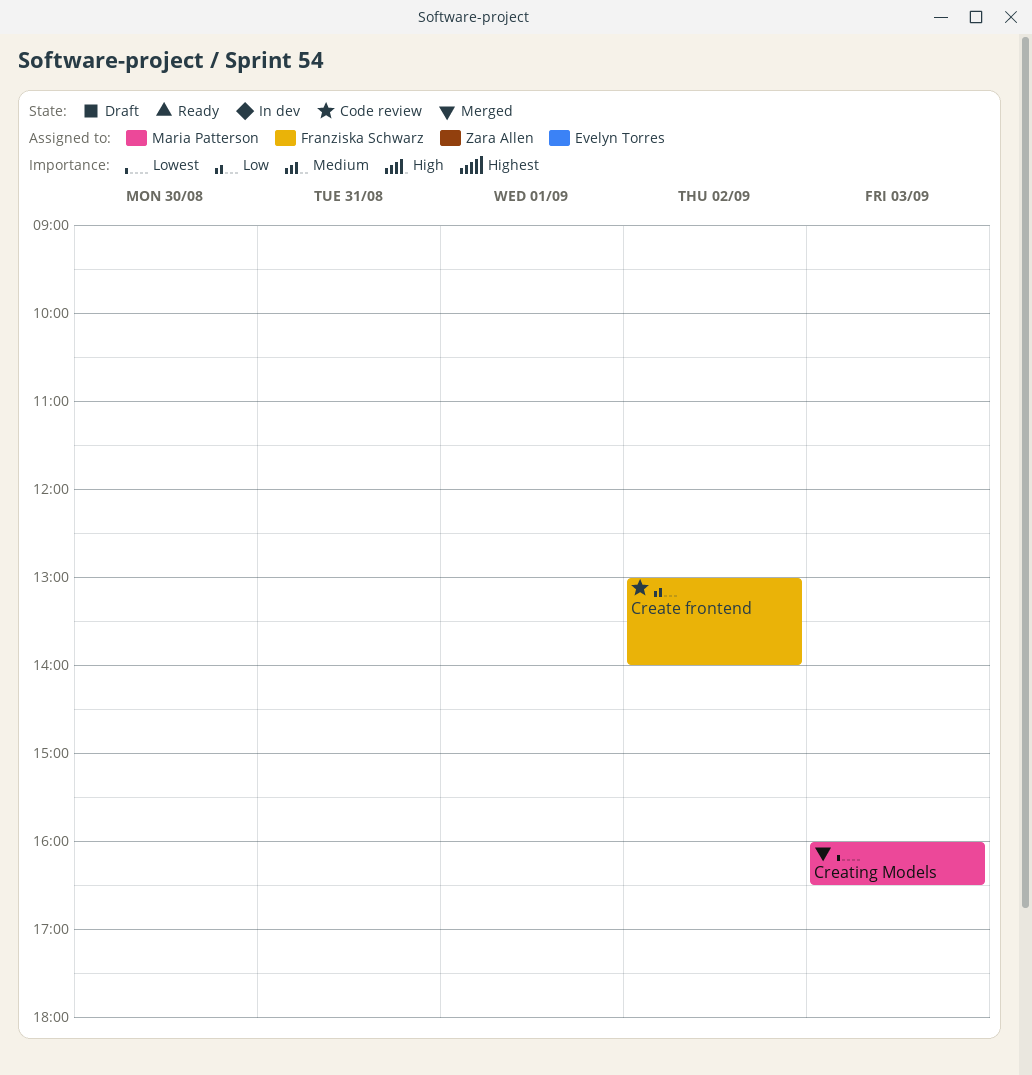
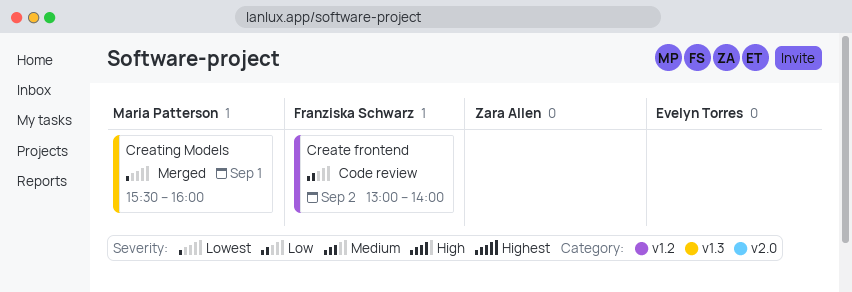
Creating Models, day: Sep 3 -> Sep 1
Creating Models, begins: 16:00 -> 15:30
Creating Models, ends: 16:30 -> 16:00

